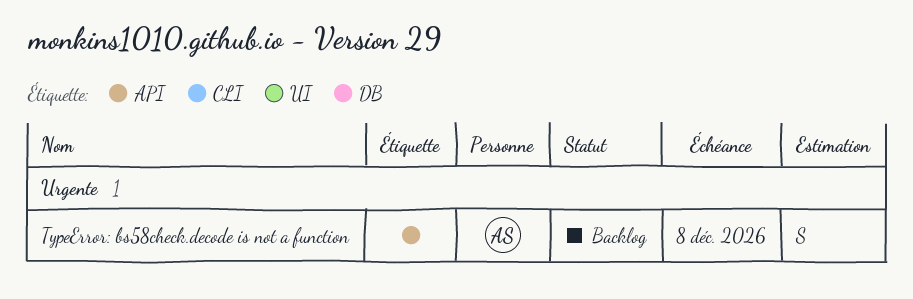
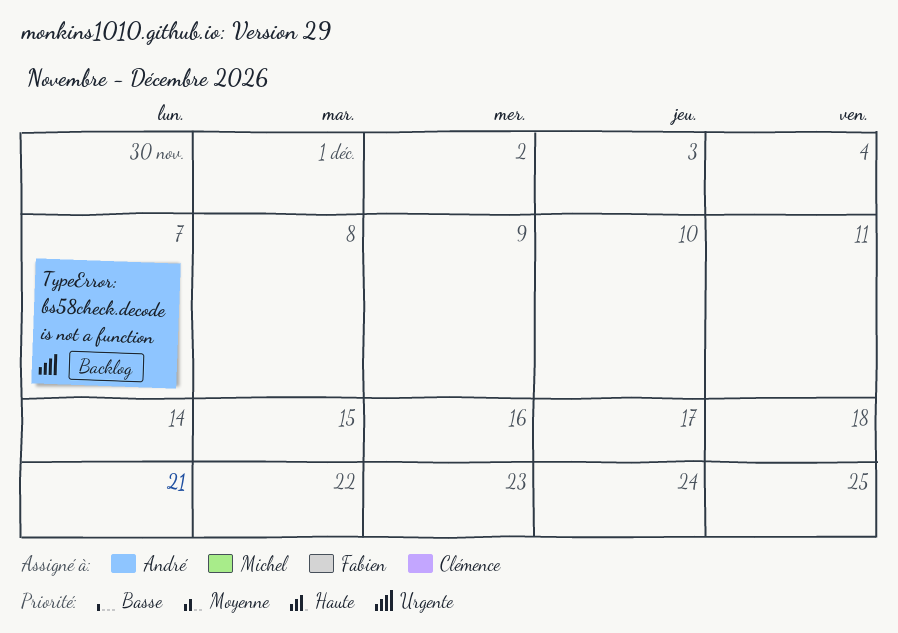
TypeError: bs58check.decode is not a function, due: Dec 8 -> Dec 7

